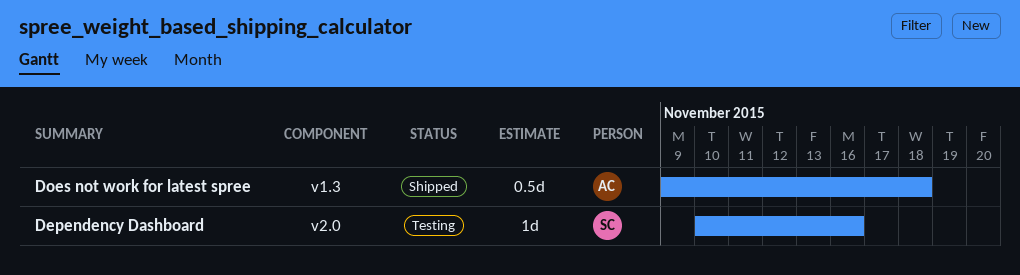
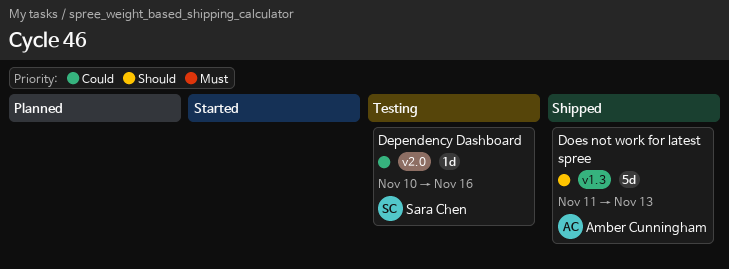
Does not work for latest spree, estimate: 0.5d -> 5d
Does not work for latest spree, start: Nov 9 -> Nov 11
Does not work for latest spree, due: Nov 18 -> Nov 13

